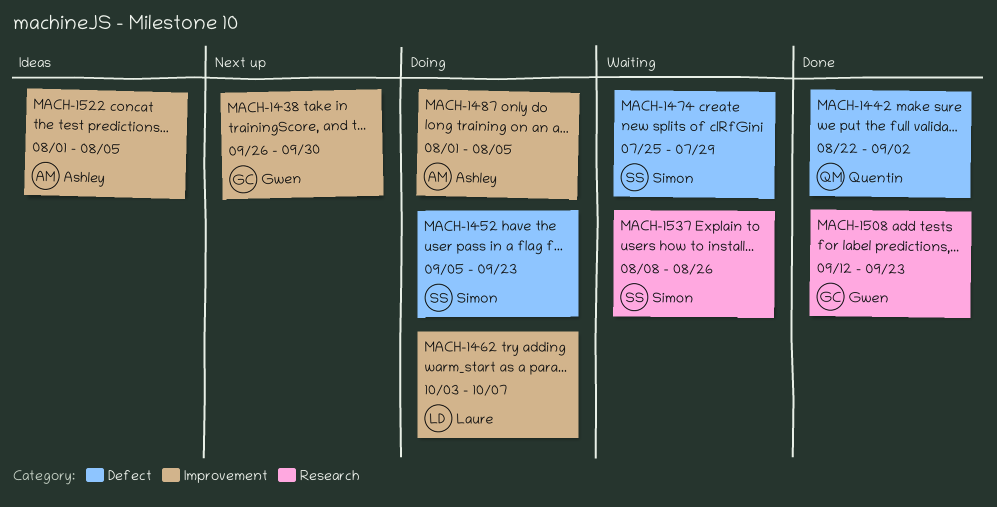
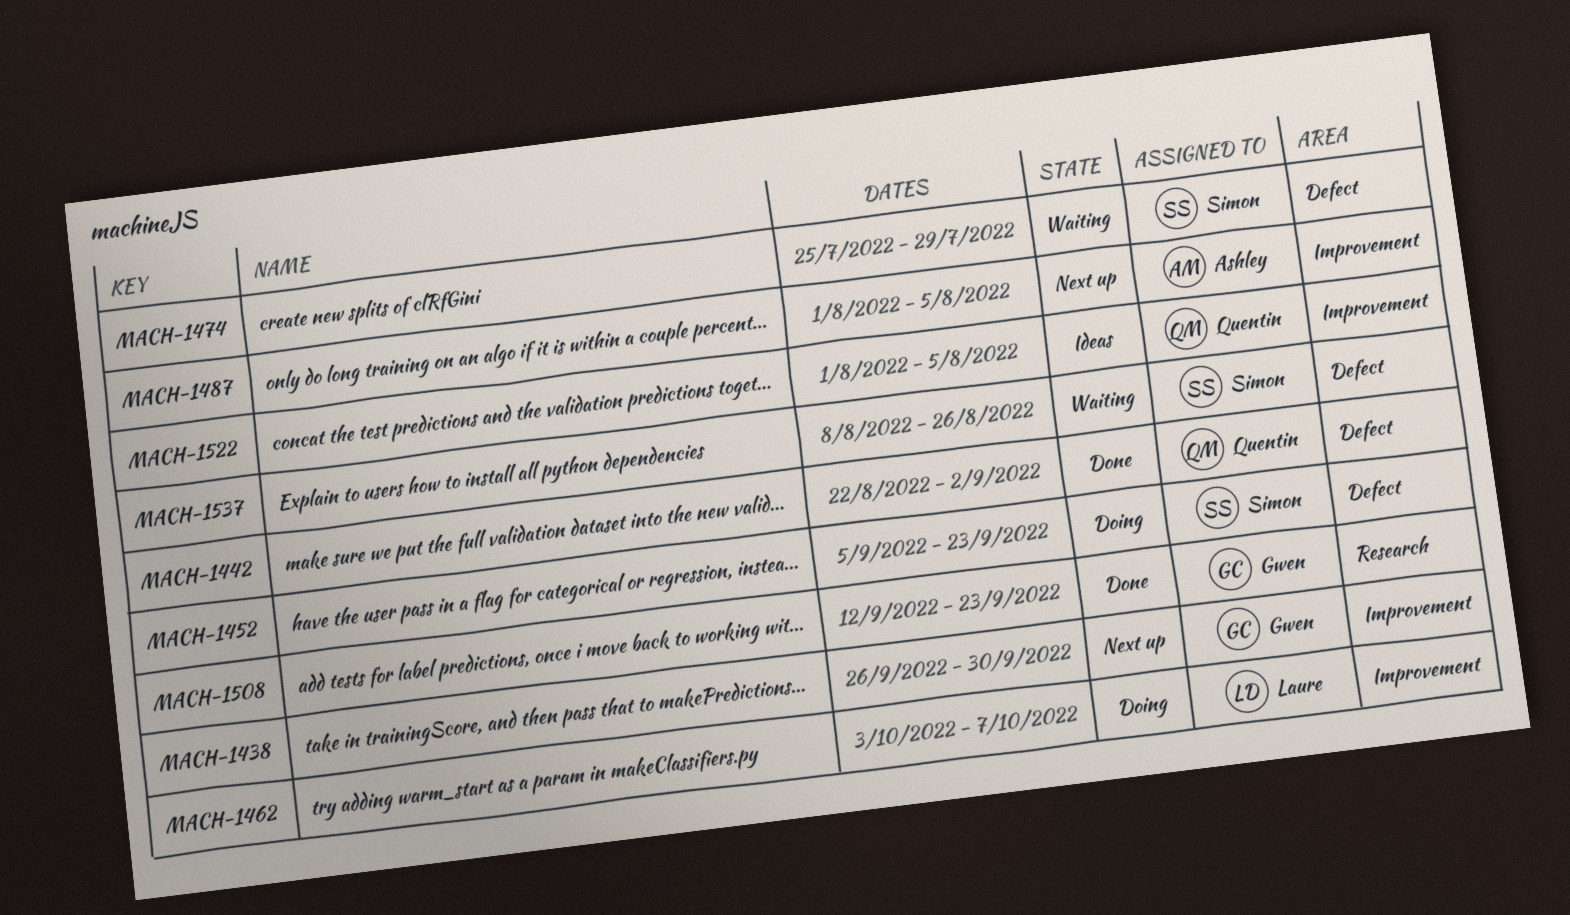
MACH-1487, status: Doing -> Next up
MACH-1522, owner: Ashley -> Quentin
MACH-1537, label: Research -> Defect

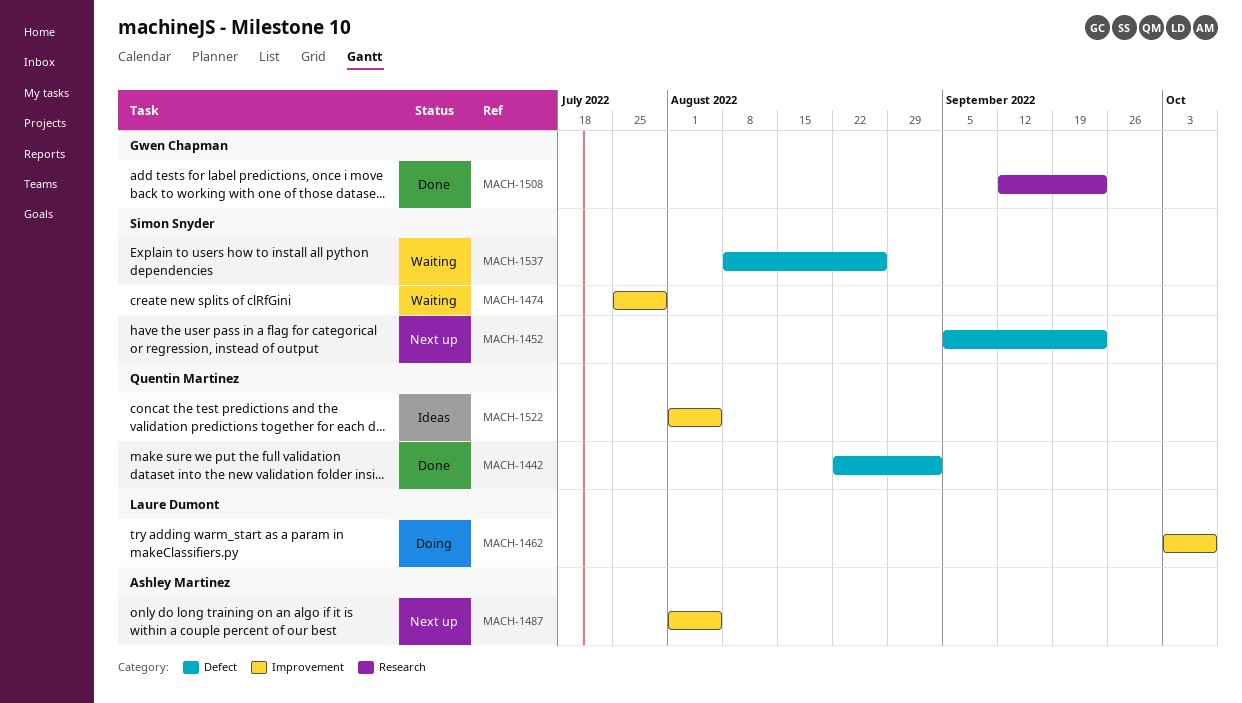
MACH-1438: present -> none
MACH-1452, status: Doing -> Next up
MACH-1474, label: Defect -> Improvement

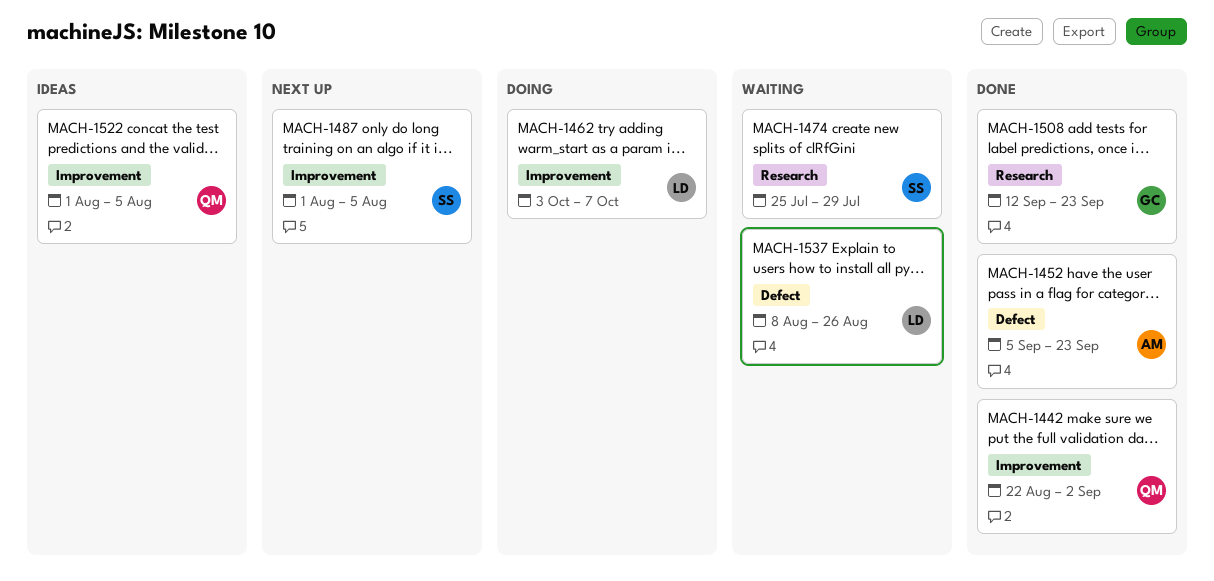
MACH-1442, label: Defect -> Improvement
MACH-1452, status: Next up -> Done
MACH-1452, owner: Simon Snyder -> Ashley Martinez
MACH-1474, label: Improvement -> Research
MACH-1487, owner: Ashley Martinez -> Simon Snyder
MACH-1537, owner: Simon Snyder -> Laure Dumont

